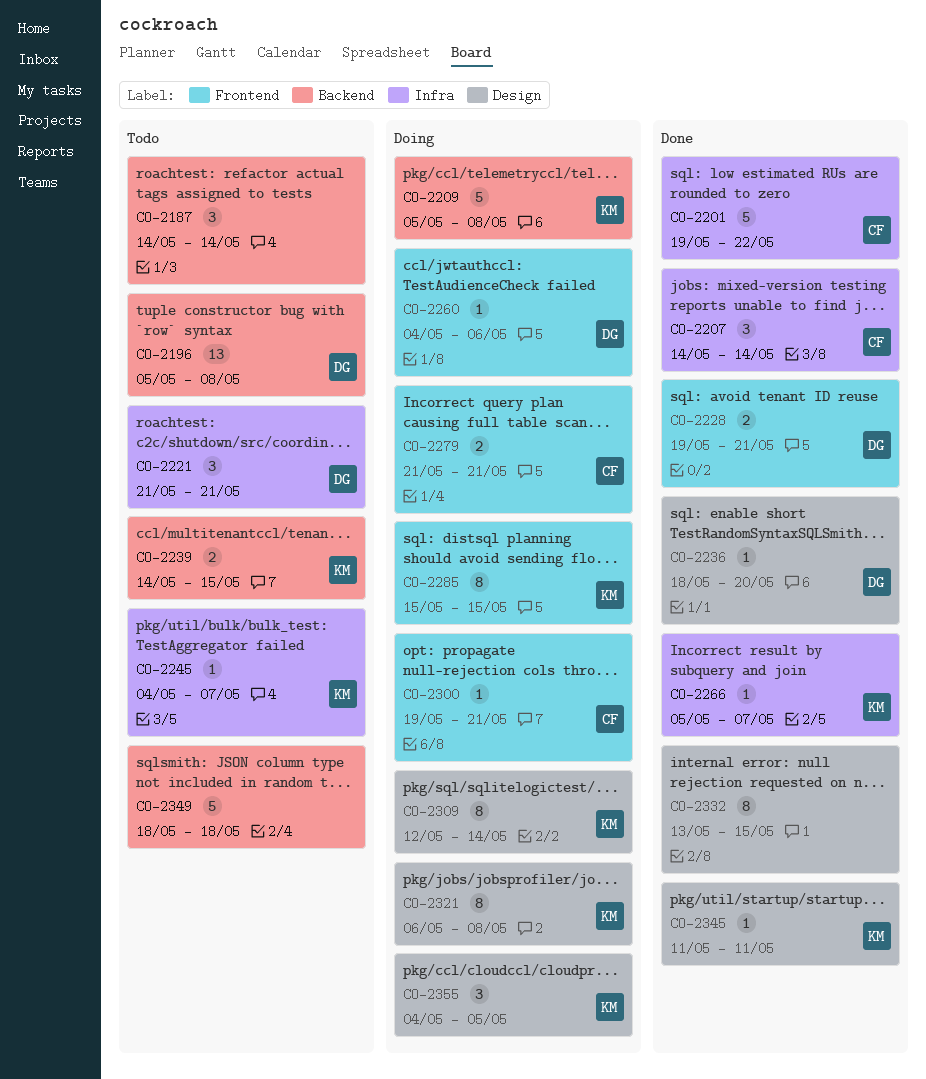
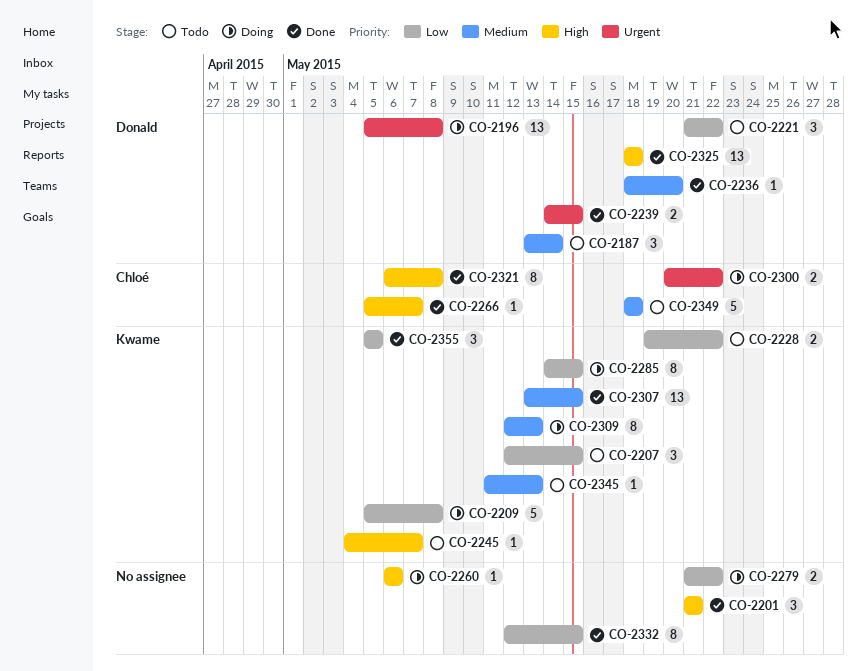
CO-2187, owner: none -> Donald
CO-2187, start: May 14 -> May 13
CO-2196, status: Todo -> Doing
CO-2201, owner: Chloé -> none
CO-2201, estimate: 5 -> 3
CO-2201, start: May 19 -> May 21
CO-2201, due: May 22 -> May 21
CO-2207, status: Done -> Todo
CO-2207, owner: Chloé -> Kwame
CO-2207, start: May 14 -> May 12
CO-2207, due: May 14 -> May 15
CO-2221, due: May 21 -> May 22
CO-2228, status: Done -> Todo
CO-2228, owner: Donald -> Kwame
CO-2228, due: May 21 -> May 22
CO-2239, status: Todo -> Done
CO-2239, owner: Kwame -> Donald
CO-2260, owner: Donald -> none
CO-2260, start: May 4 -> May 6
CO-2266, owner: Kwame -> Chloé
CO-2279, owner: Chloé -> none
CO-2279, due: May 21 -> May 22
CO-2285, start: May 15 -> May 14
CO-2300, estimate: 1 -> 2
CO-2300, start: May 19 -> May 20
CO-2300, due: May 21 -> May 22
CO-2307: none -> present
CO-2309, due: May 14 -> May 13
CO-2321, status: Doing -> Done
CO-2321, owner: Kwame -> Chloé
CO-2325: none -> present
CO-2332, start: May 13 -> May 12
CO-2345, status: Done -> Todo
CO-2345, due: May 11 -> May 13
CO-2349, owner: none -> Chloé
CO-2355, status: Doing -> Done
CO-2355, start: May 4 -> May 5

